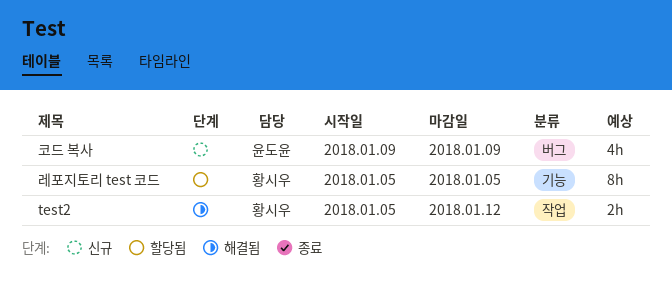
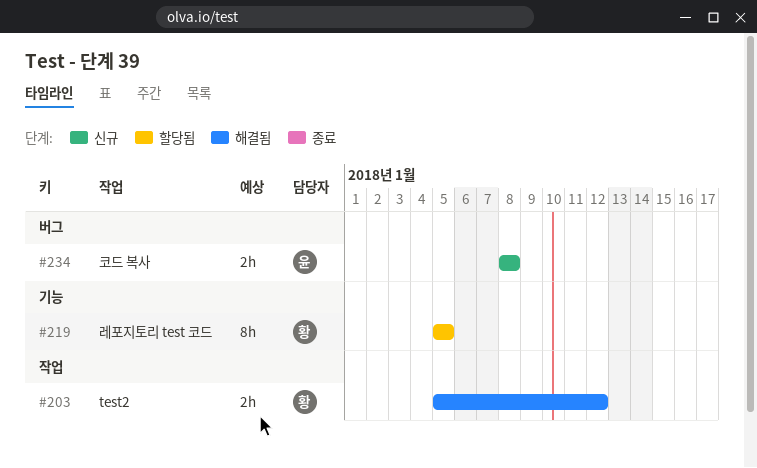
코드 복사, estimate: 4h -> 2h
코드 복사, start: Jan 9 -> Jan 8
코드 복사, due: Jan 9 -> Jan 8

